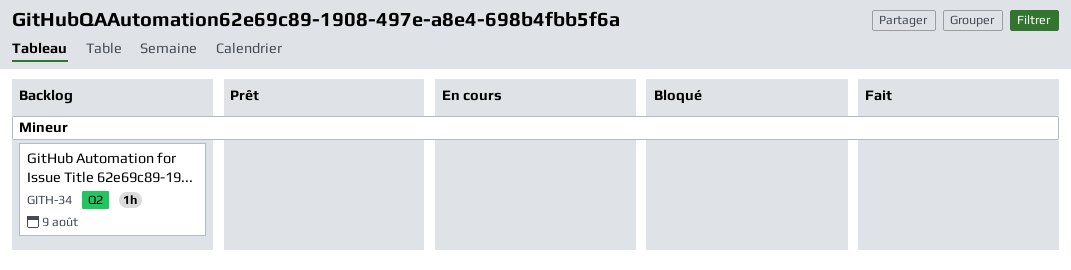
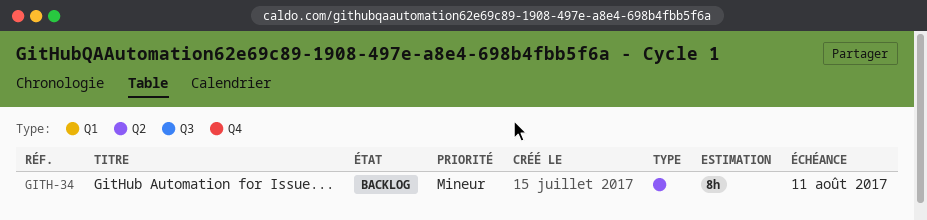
GITH-34, estimate: 1h -> 8h
GITH-34, due: Aug 9 -> Aug 11

